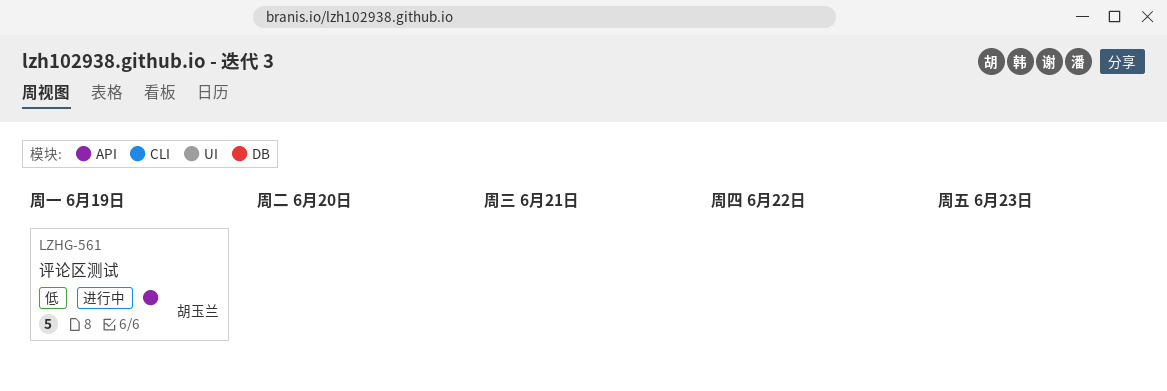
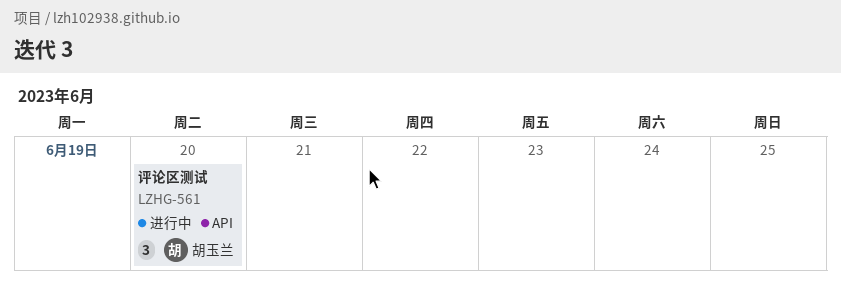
LZHG-561, estimate: 5 -> 3
LZHG-561, due: Jun 19 -> Jun 20

